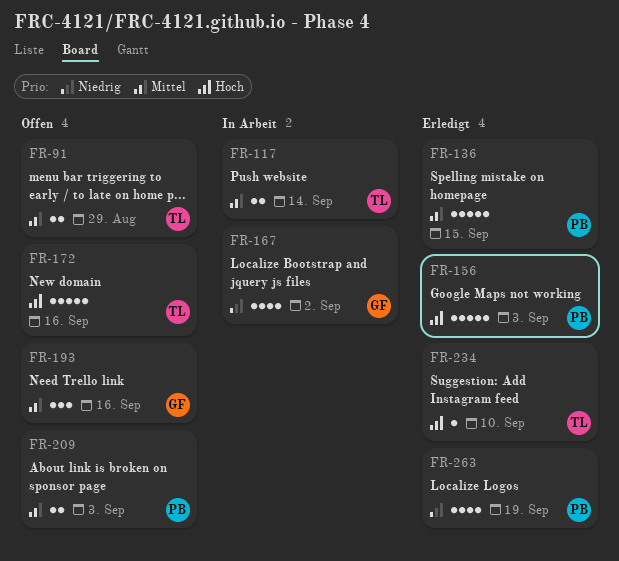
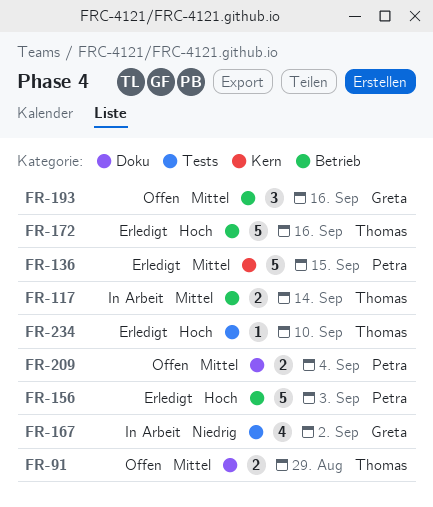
FR-172, status: Offen -> Erledigt
FR-209, due: Sep 3 -> Sep 4
FR-263: present -> none

